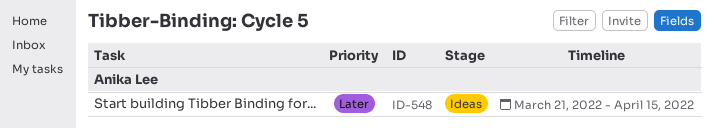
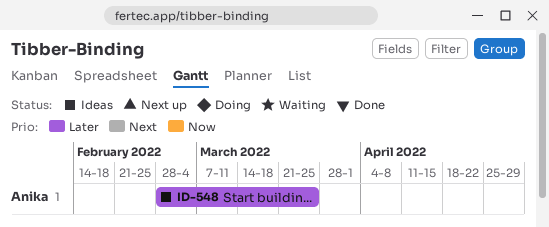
ID-548, start: Mar 21 -> Feb 28
ID-548, due: Apr 15 -> Mar 25

